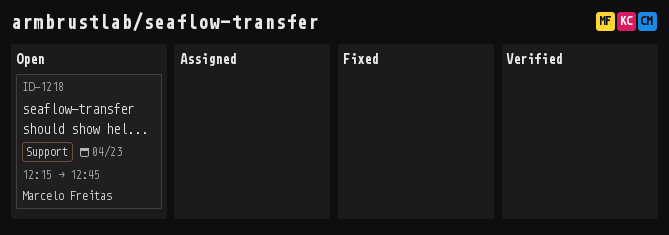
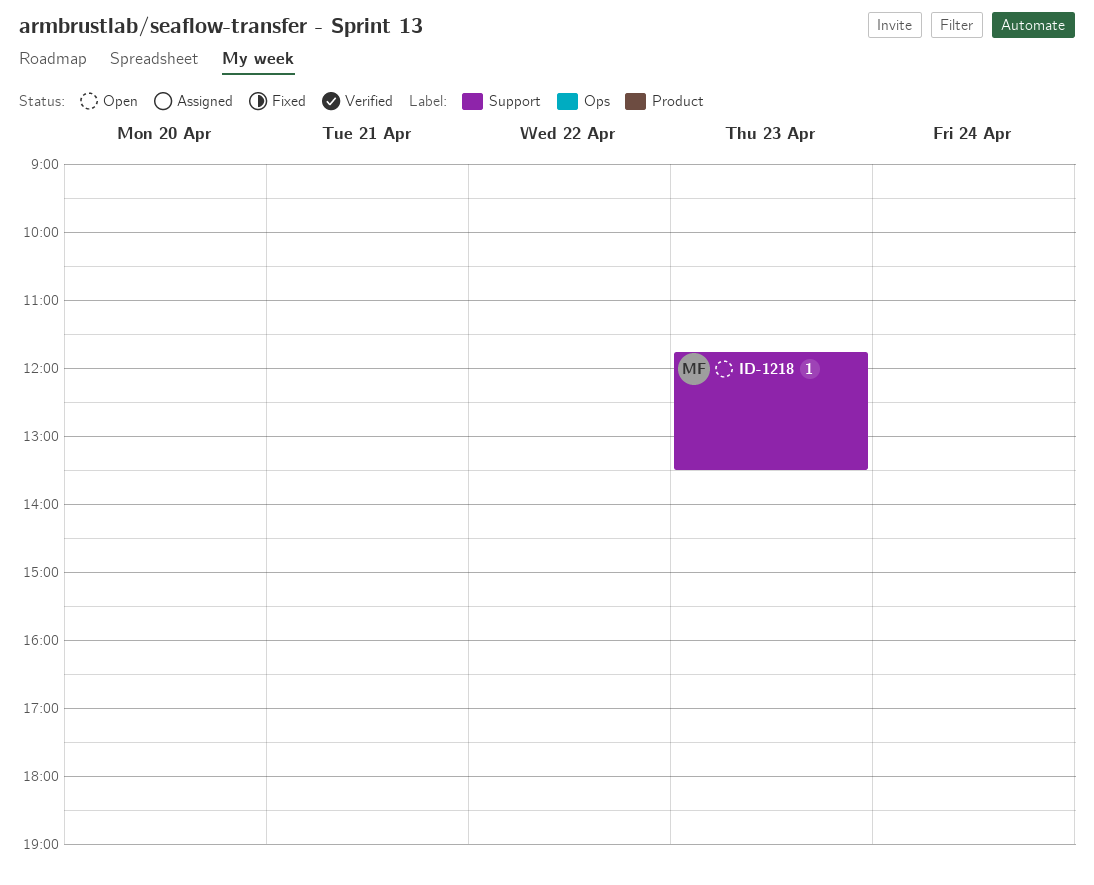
ID-1218, begins: 12:15 -> 11:45
ID-1218, ends: 12:45 -> 13:30

